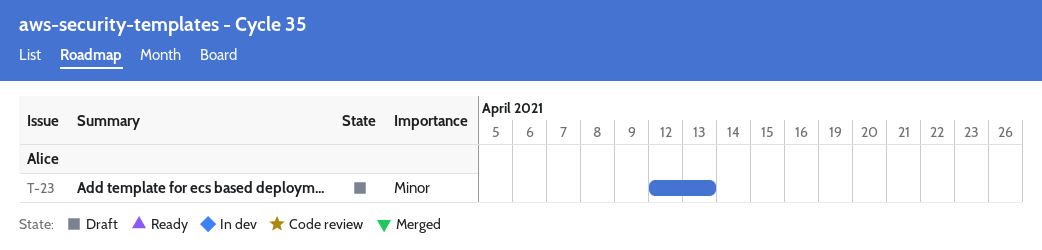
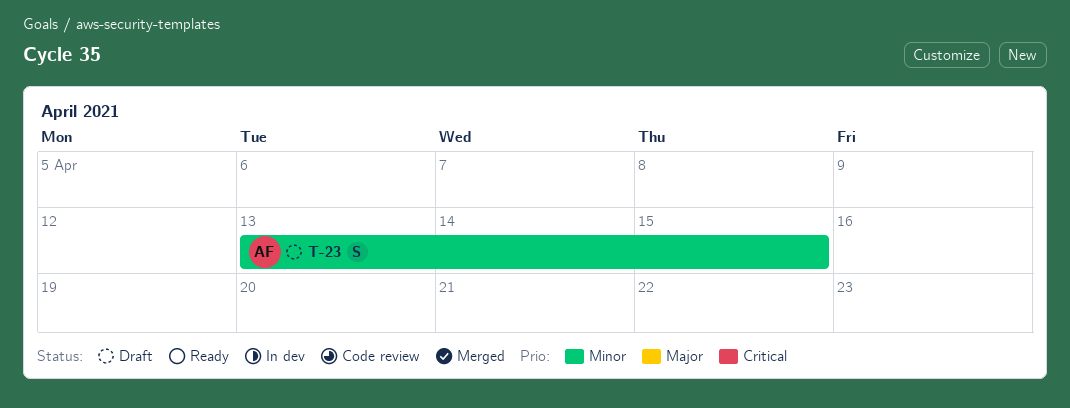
T-23, start: Apr 12 -> Apr 13
T-23, due: Apr 13 -> Apr 15

